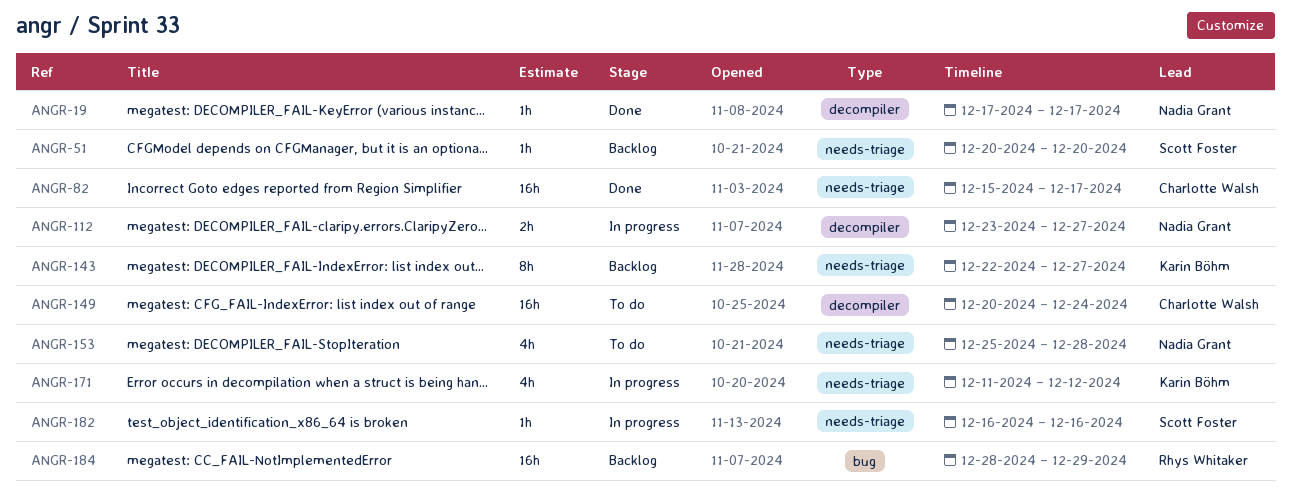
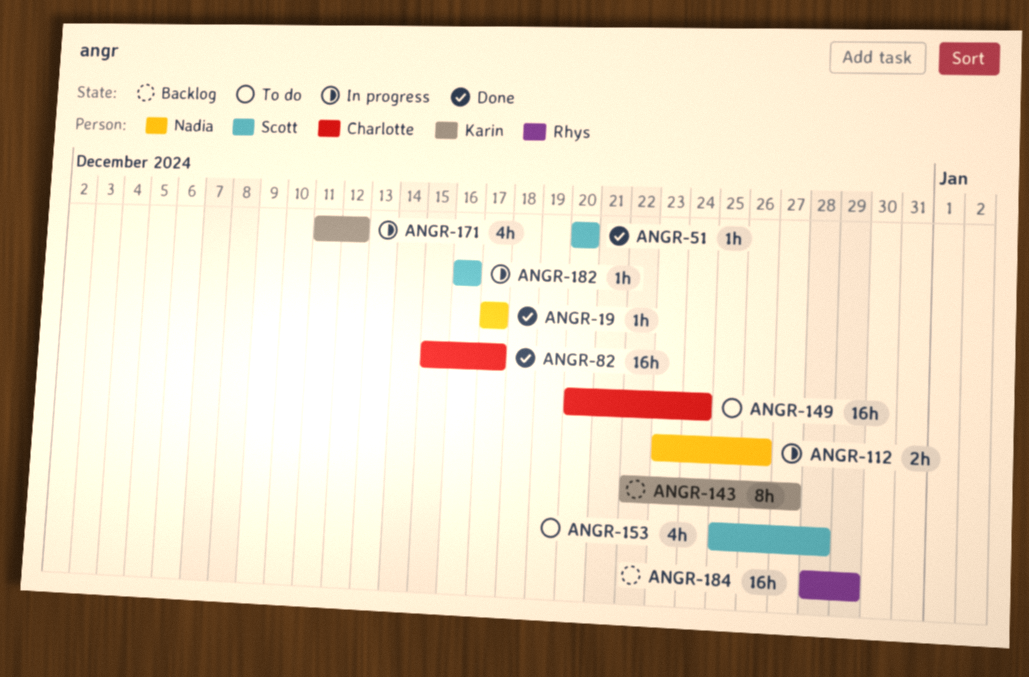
ANGR-51, status: Backlog -> Done
ANGR-112, due: Dec 27 -> Dec 26
ANGR-153, owner: Nadia Grant -> Scott Foster

